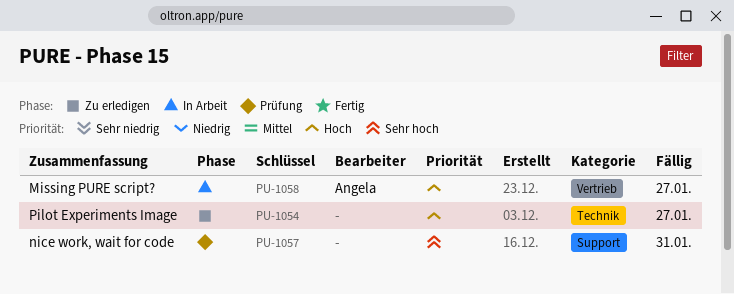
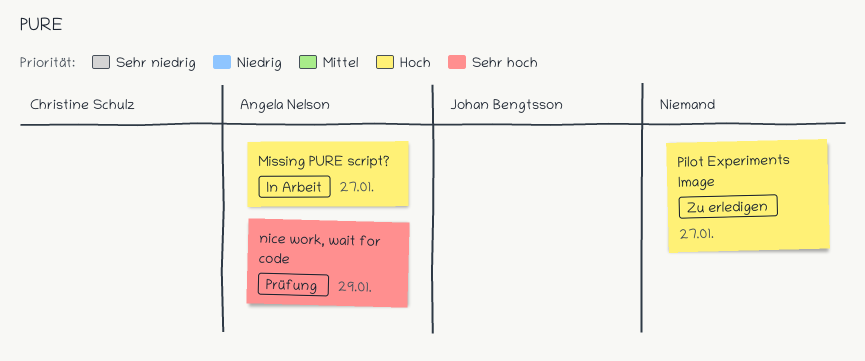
nice work, wait for code, owner: none -> Angela Nelson
nice work, wait for code, due: Jan 31 -> Jan 29

